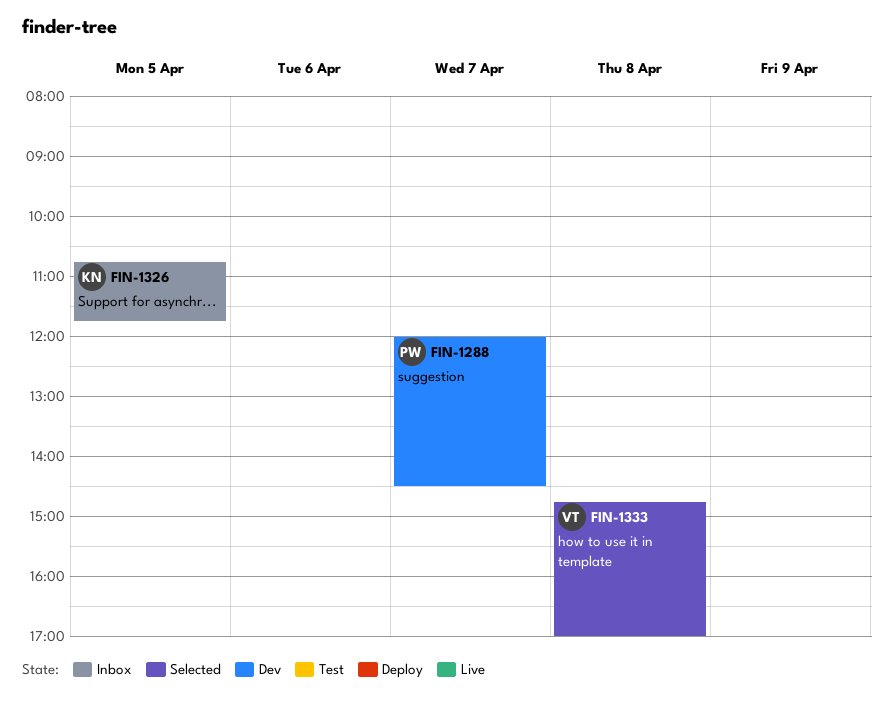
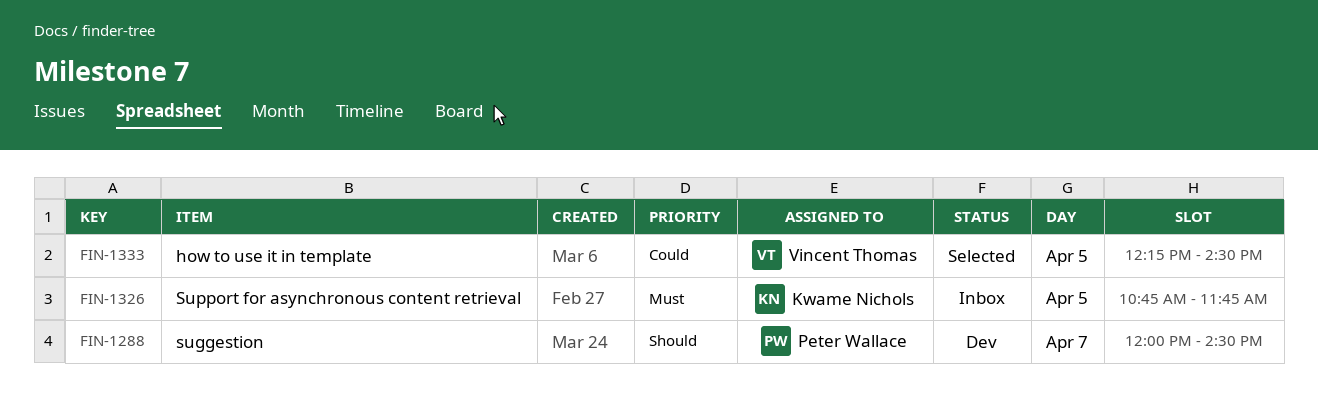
FIN-1333, day: Apr 8 -> Apr 5
FIN-1333, begins: 14:45 -> 12:15
FIN-1333, ends: 17:00 -> 14:30

